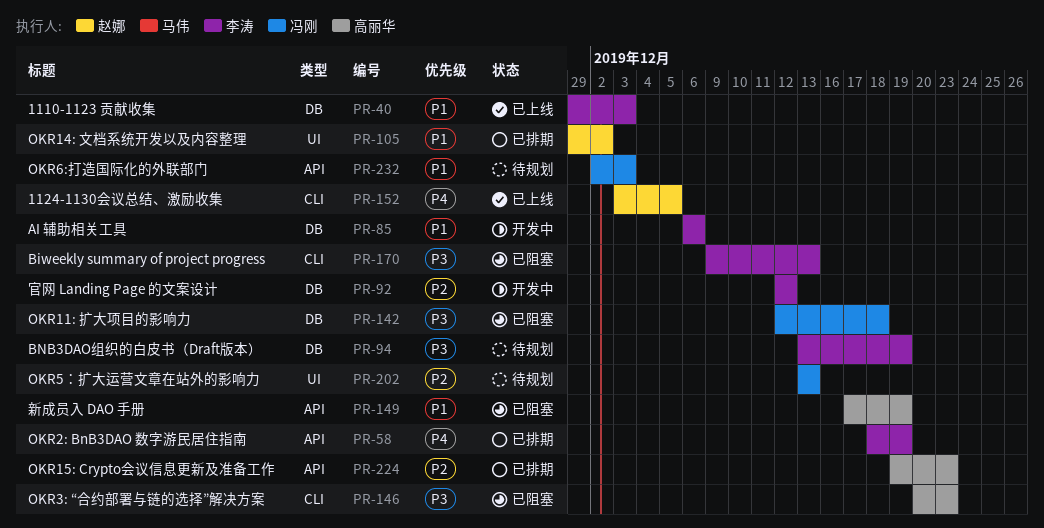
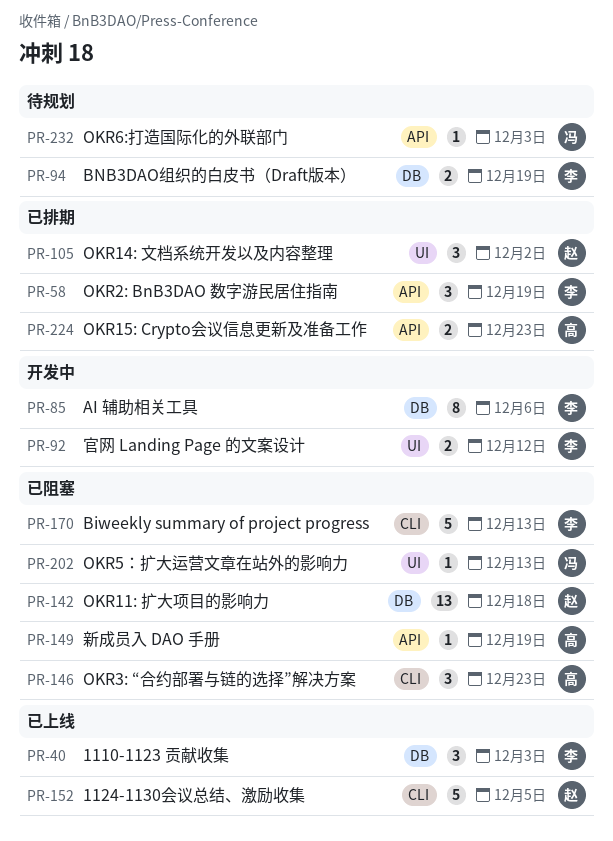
PR-92, label: DB -> UI
PR-142, owner: 冯刚 -> 赵娜
PR-202, status: 待规划 -> 已阻塞

